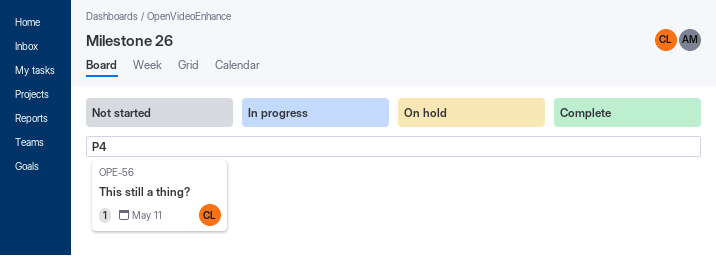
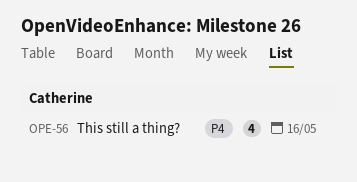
OPE-56, estimate: 1 -> 4
OPE-56, due: May 11 -> May 16

